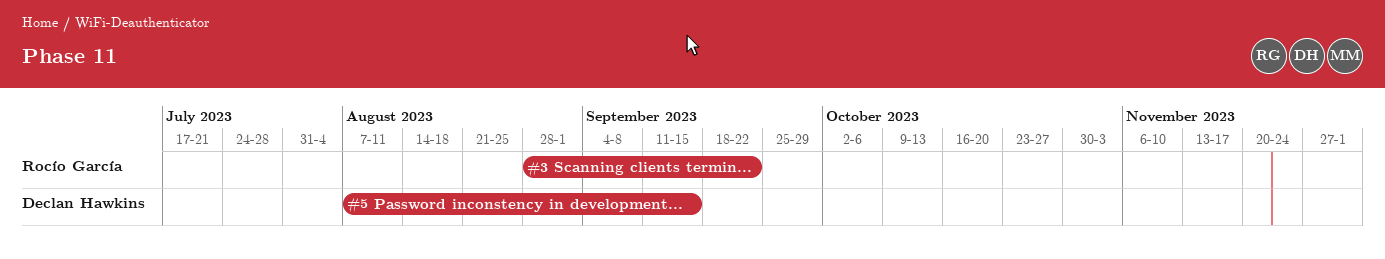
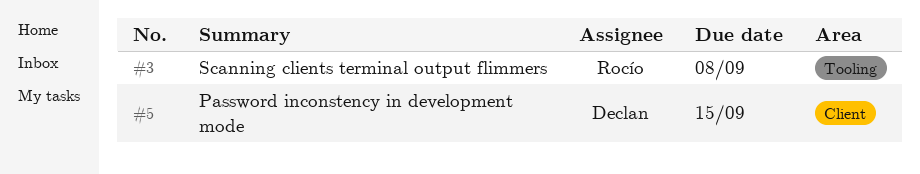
#3, due: Sep 22 -> Sep 8

